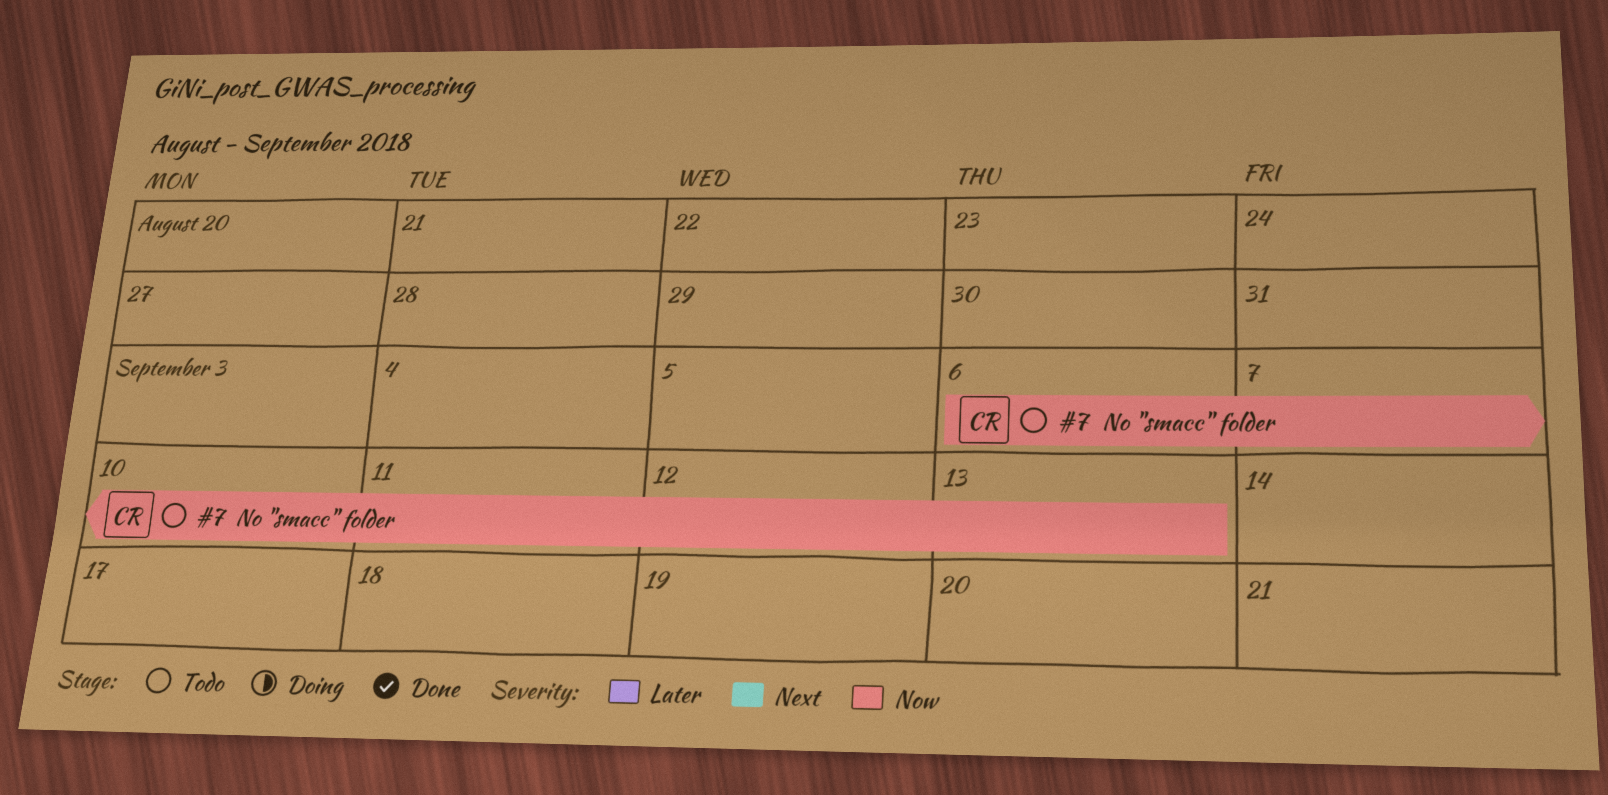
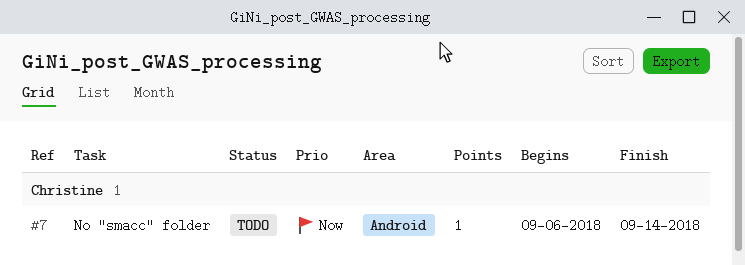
#7, due: Sep 13 -> Sep 14

